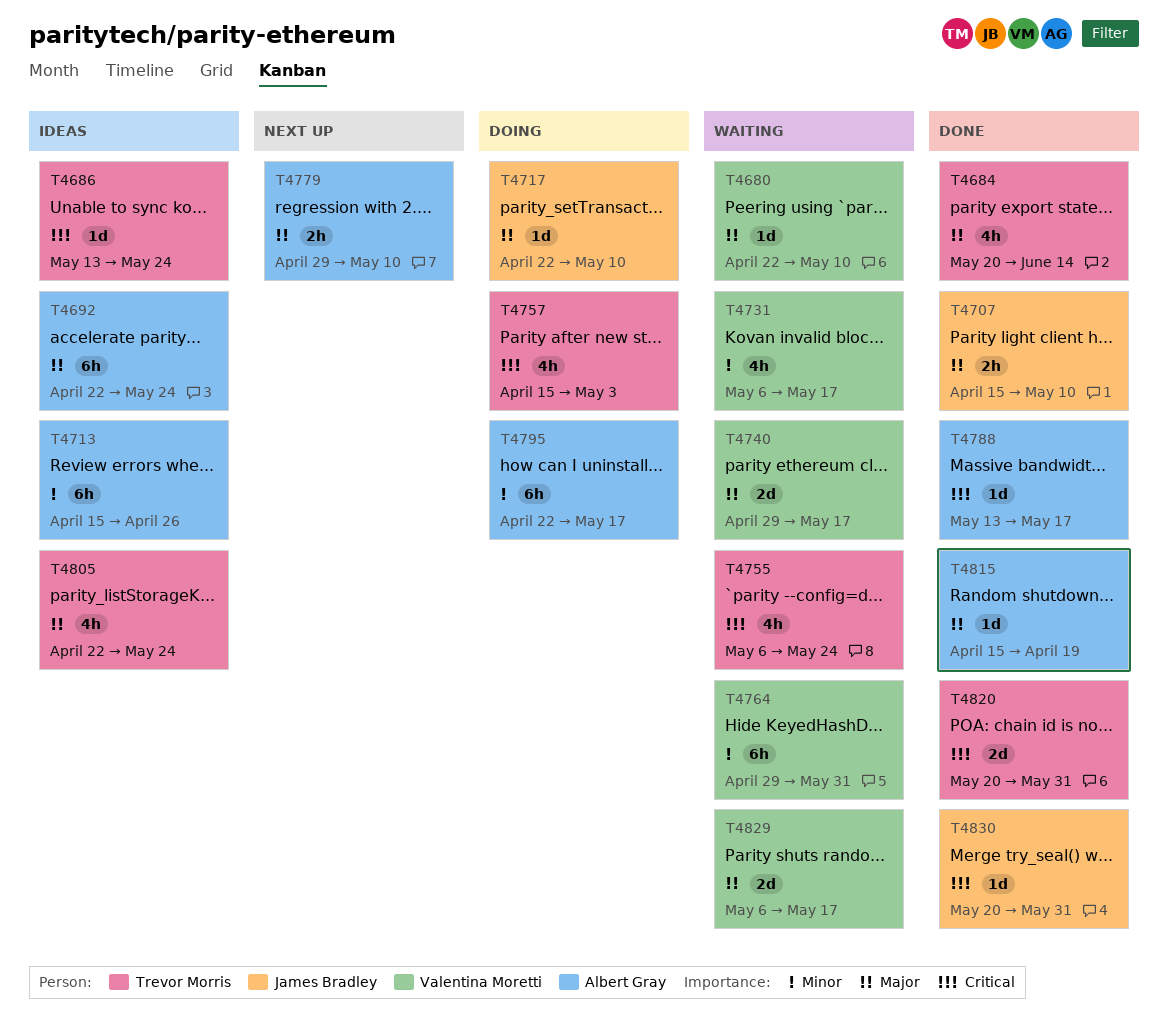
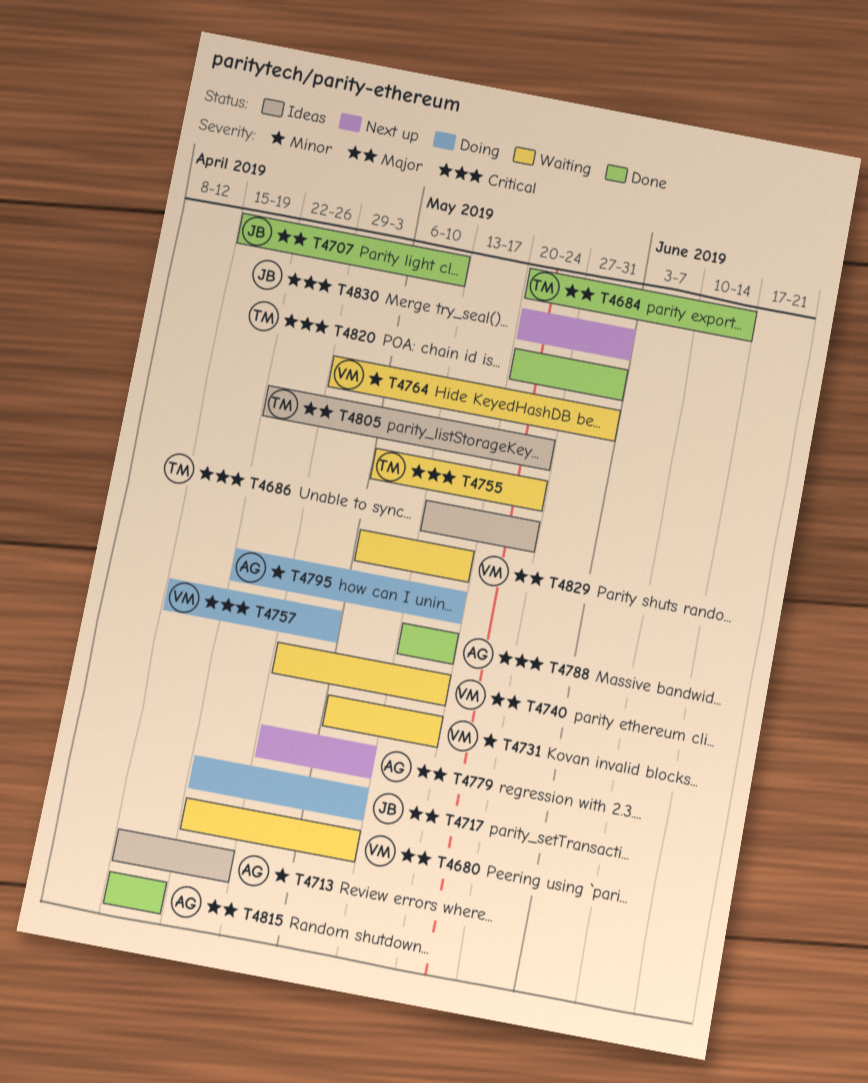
T4692: present -> none
T4757, owner: Trevor Morris -> Valentina Moretti
T4830, status: Done -> Next up

